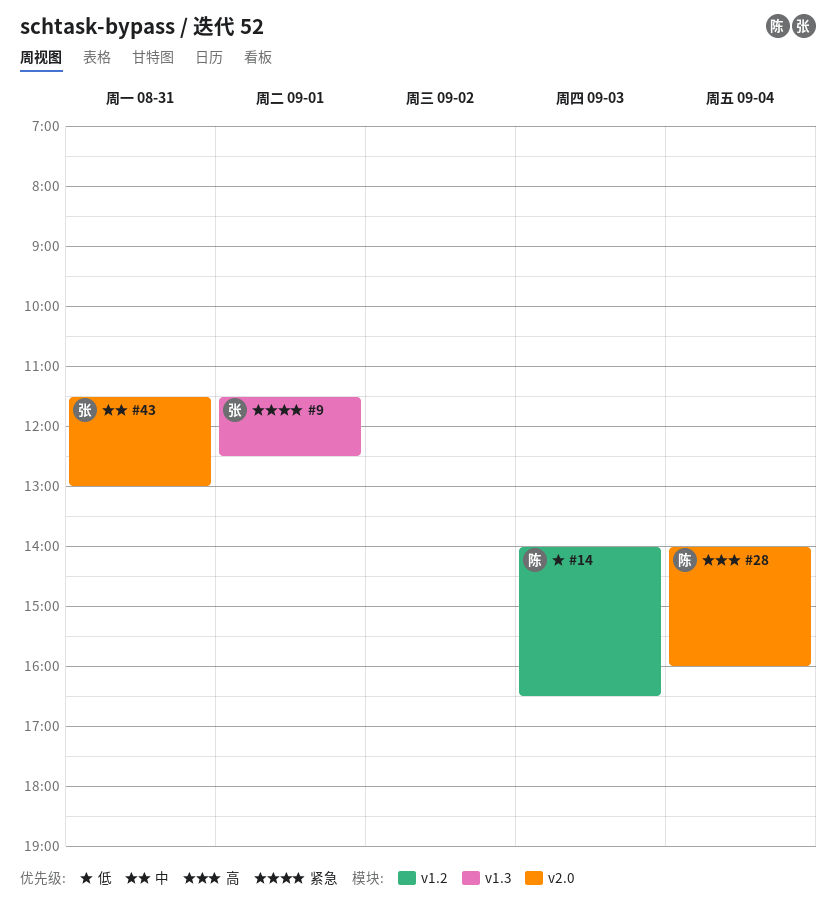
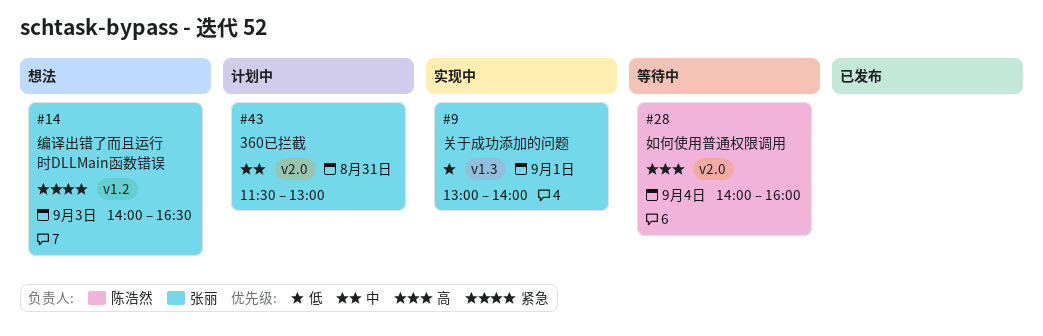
#9, priority: 紧急 -> 低
#9, begins: 11:30 -> 13:00
#9, ends: 12:30 -> 14:00
#14, owner: 陈浩然 -> 张丽
#14, priority: 低 -> 紧急

